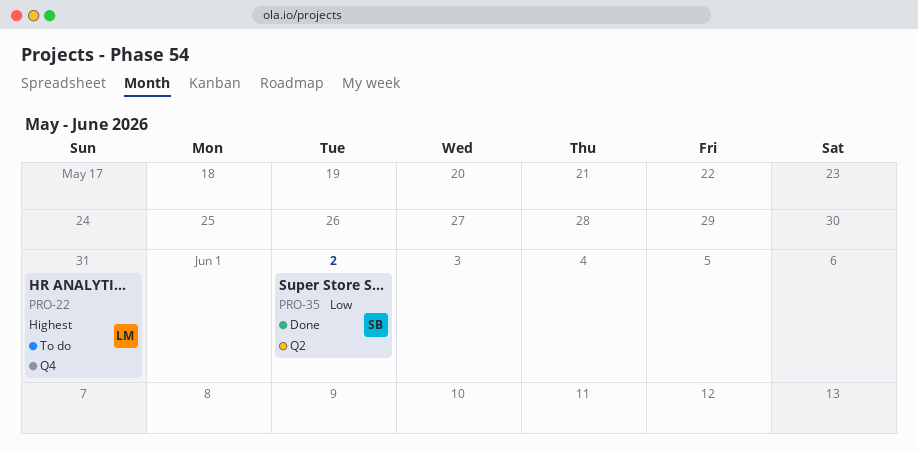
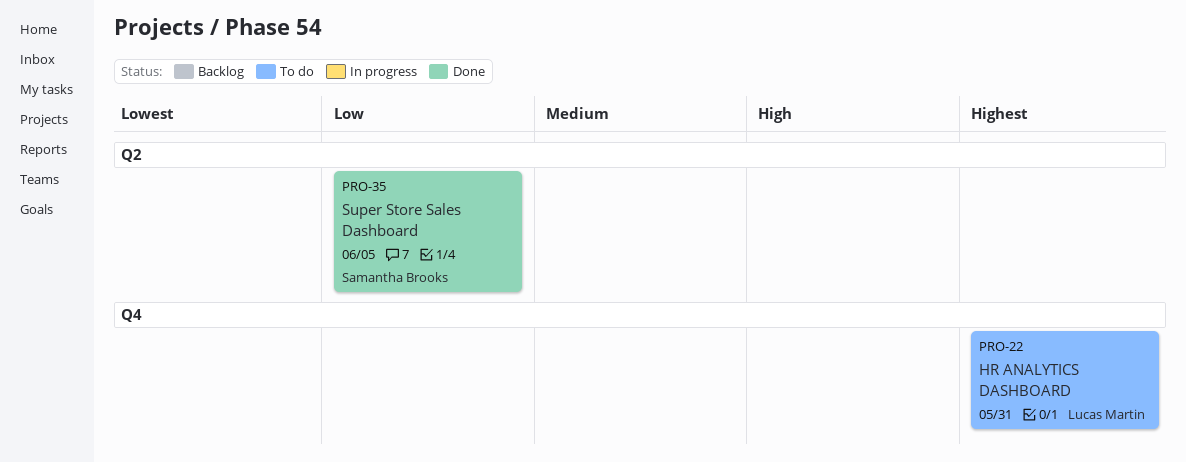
PRO-35, due: Jun 2 -> Jun 5

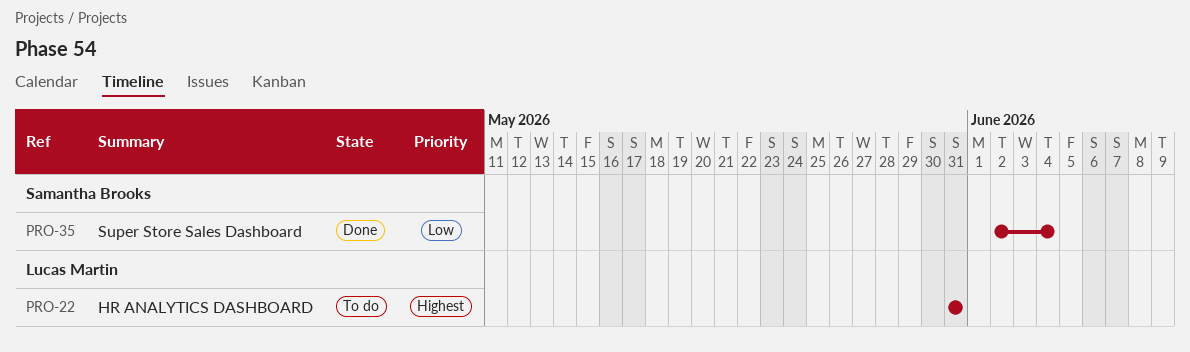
PRO-35, due: Jun 5 -> Jun 4

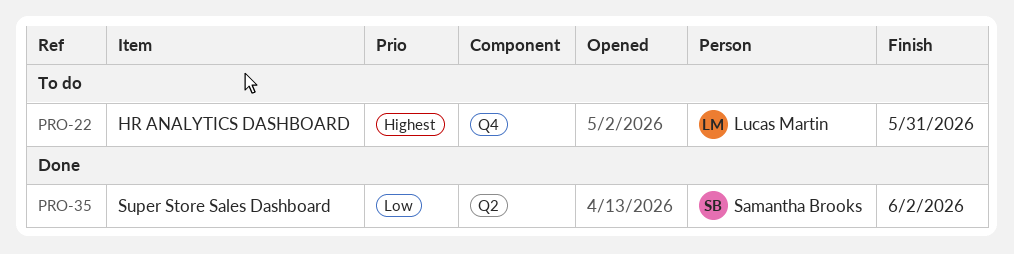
PRO-35, due: Jun 4 -> Jun 2

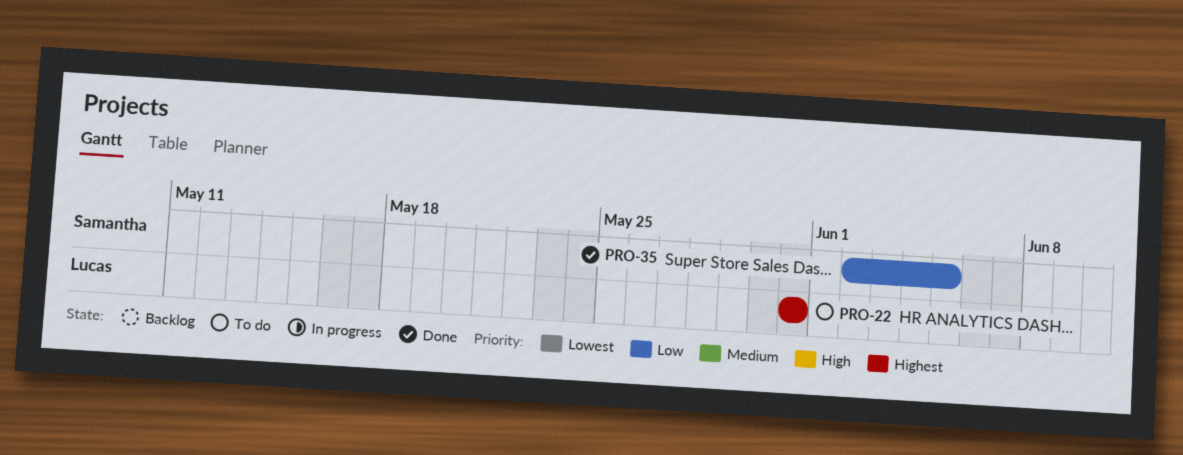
PRO-35, due: Jun 2 -> Jun 5

